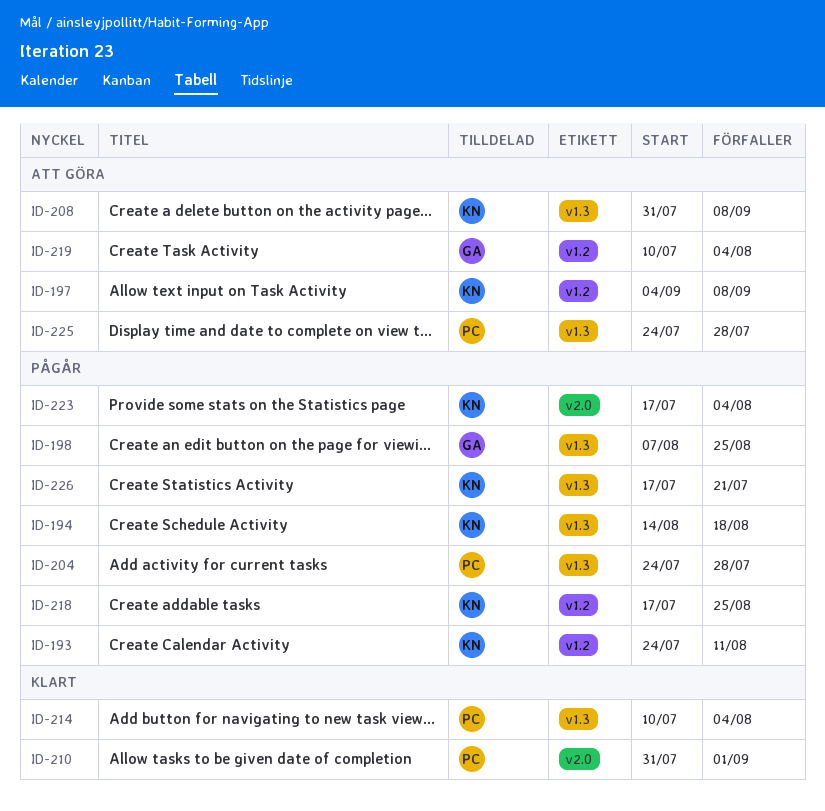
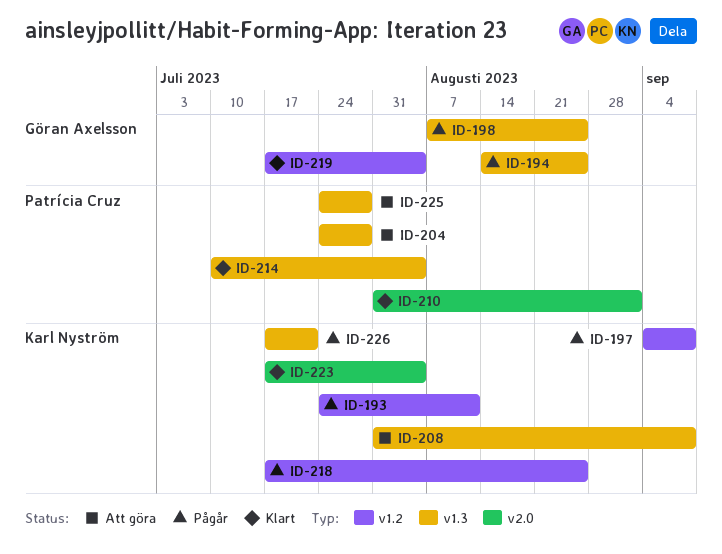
ID-194, owner: Karl Nyström -> Göran Axelsson
ID-194, due: Aug 18 -> Aug 25
ID-197, status: Att göra -> Pågår
ID-204, status: Pågår -> Att göra
ID-219, status: Att göra -> Klart
ID-219, start: Jul 10 -> Jul 17
ID-223, status: Pågår -> Klart

